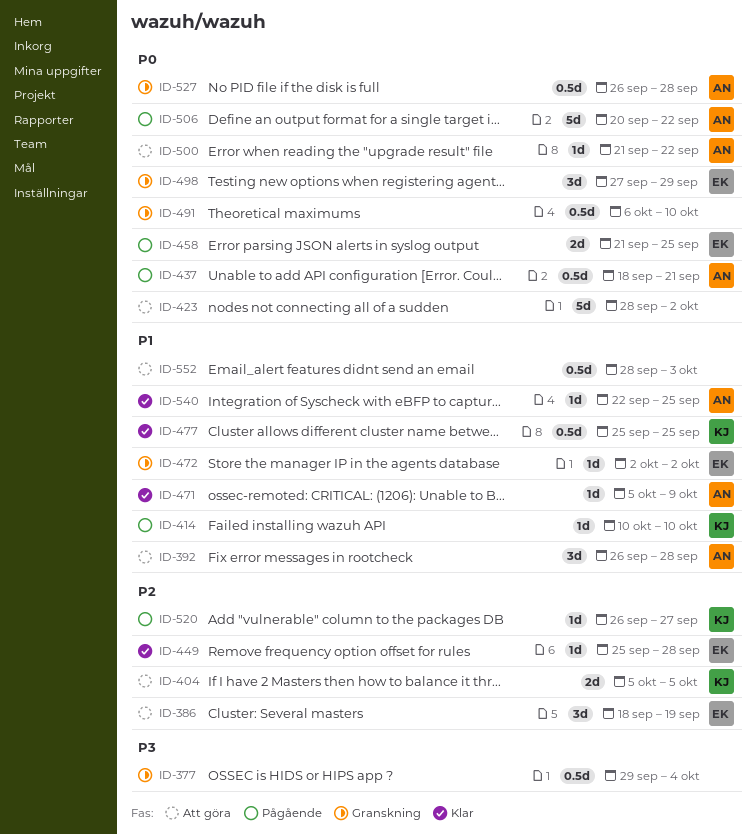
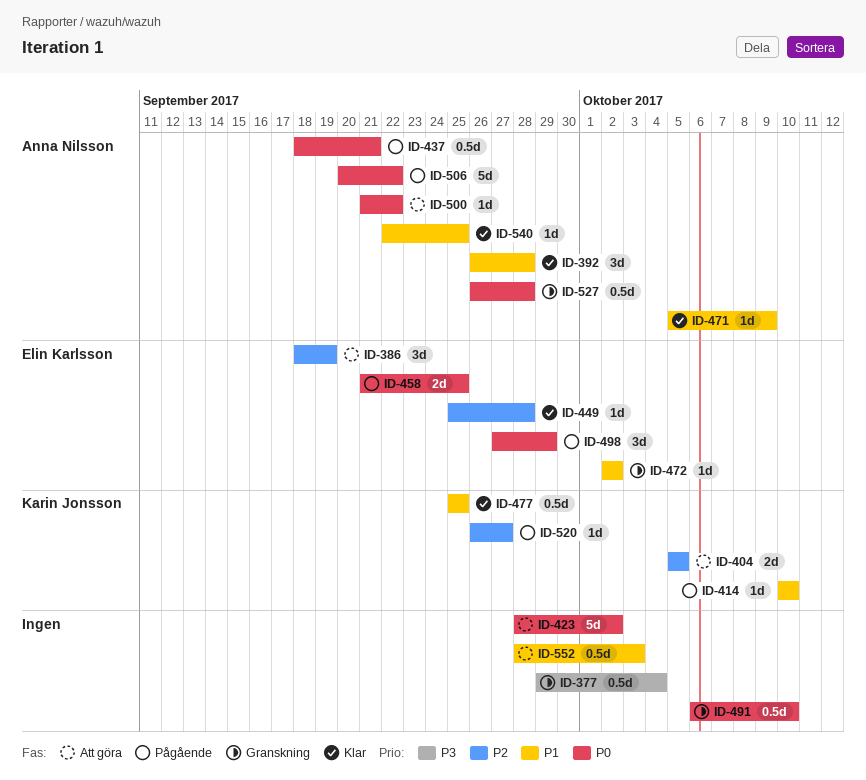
ID-392, status: Att göra -> Klar
ID-498, status: Granskning -> Pågående

